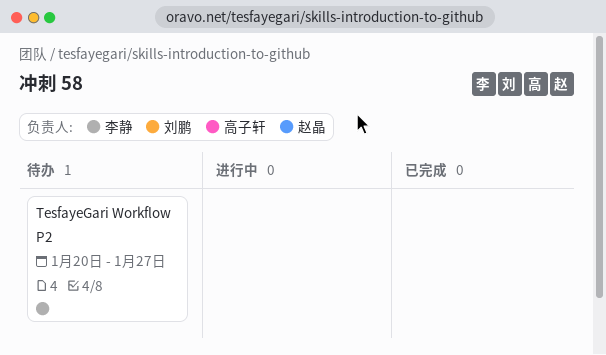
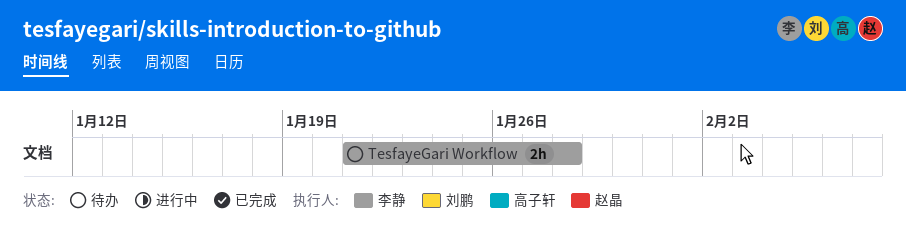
TesfayeGari Workflow, start: Jan 20 -> Jan 21
TesfayeGari Workflow, due: Jan 27 -> Jan 28

